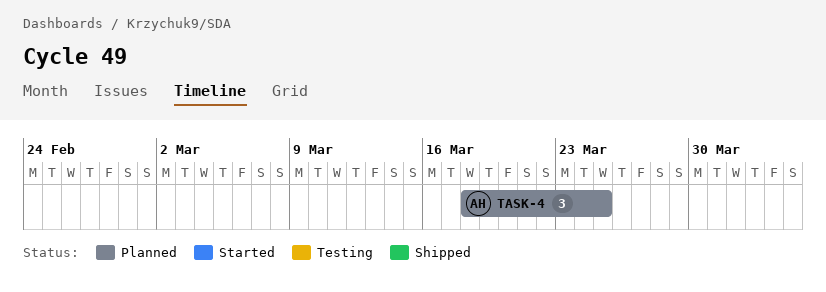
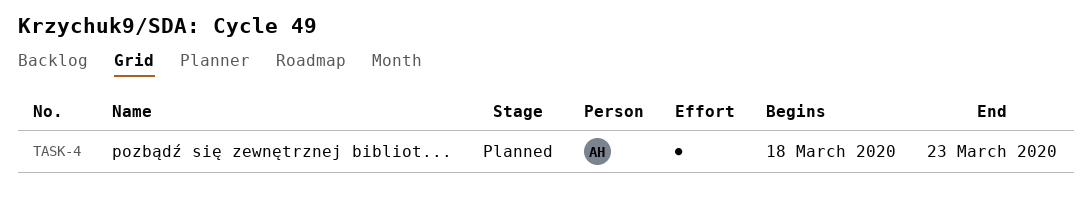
TASK-4, estimate: 3 -> 1
TASK-4, due: Mar 25 -> Mar 23

